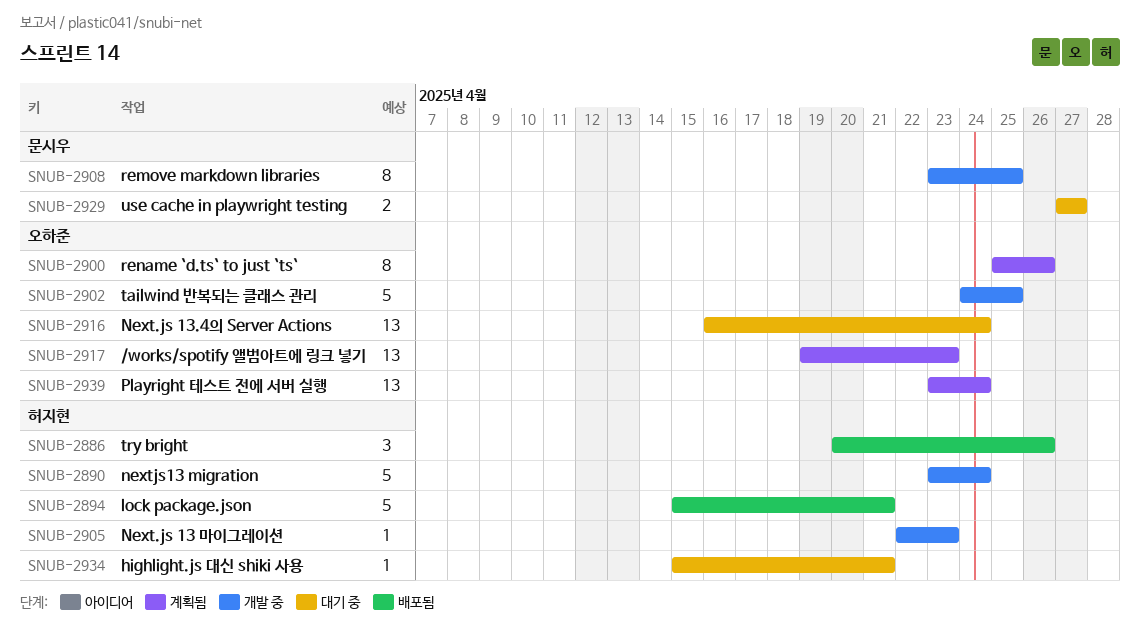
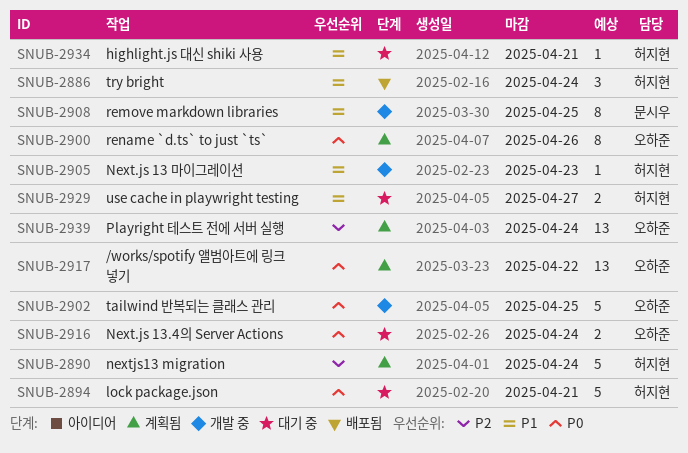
SNUB-2886, due: Apr 26 -> Apr 24
SNUB-2890, status: 개발 중 -> 계획됨
SNUB-2894, status: 배포됨 -> 대기 중
SNUB-2916, estimate: 13 -> 2
SNUB-2917, due: Apr 23 -> Apr 22
SNUB-2929, owner: 문시우 -> 허지현

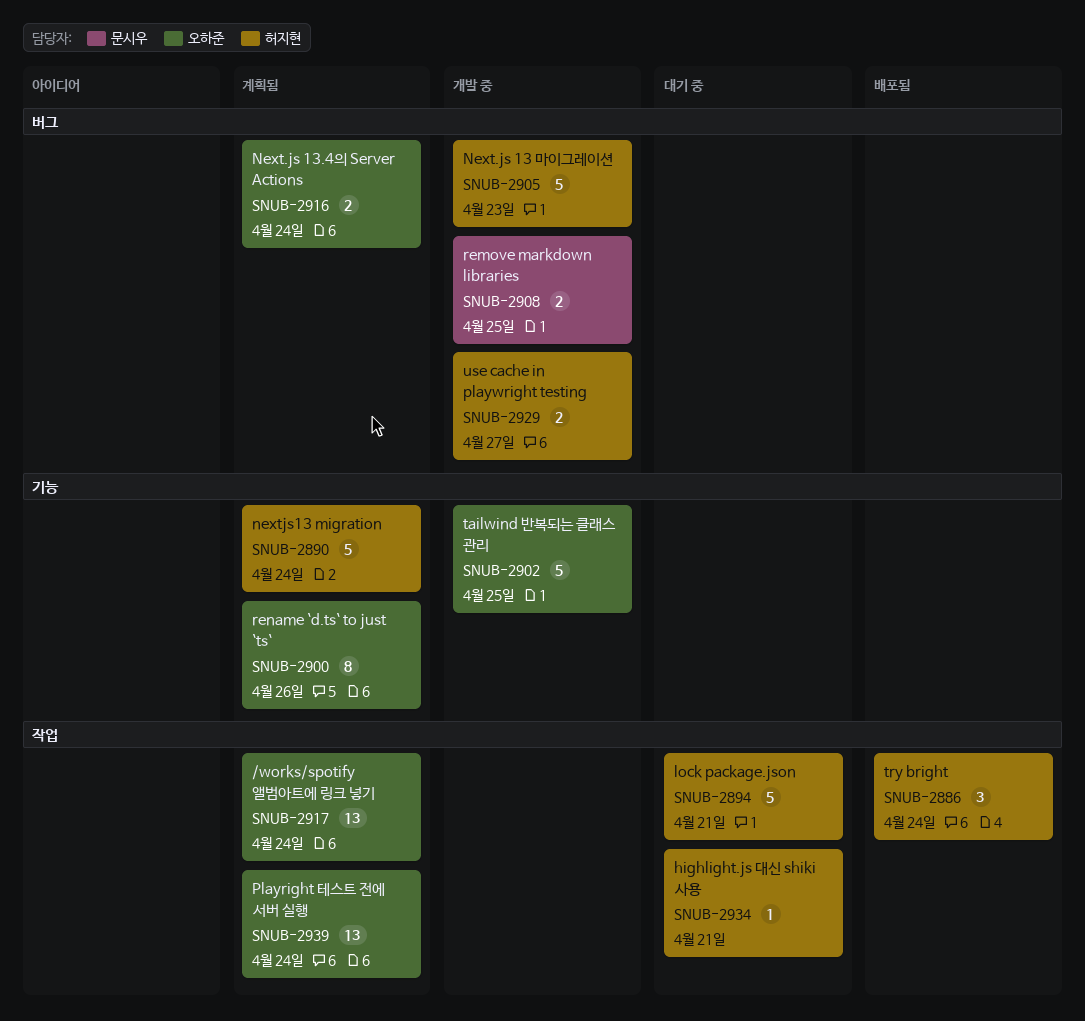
SNUB-2905, estimate: 1 -> 5
SNUB-2908, estimate: 8 -> 2
SNUB-2916, status: 대기 중 -> 계획됨
SNUB-2917, due: Apr 22 -> Apr 24
SNUB-2929, status: 대기 중 -> 개발 중

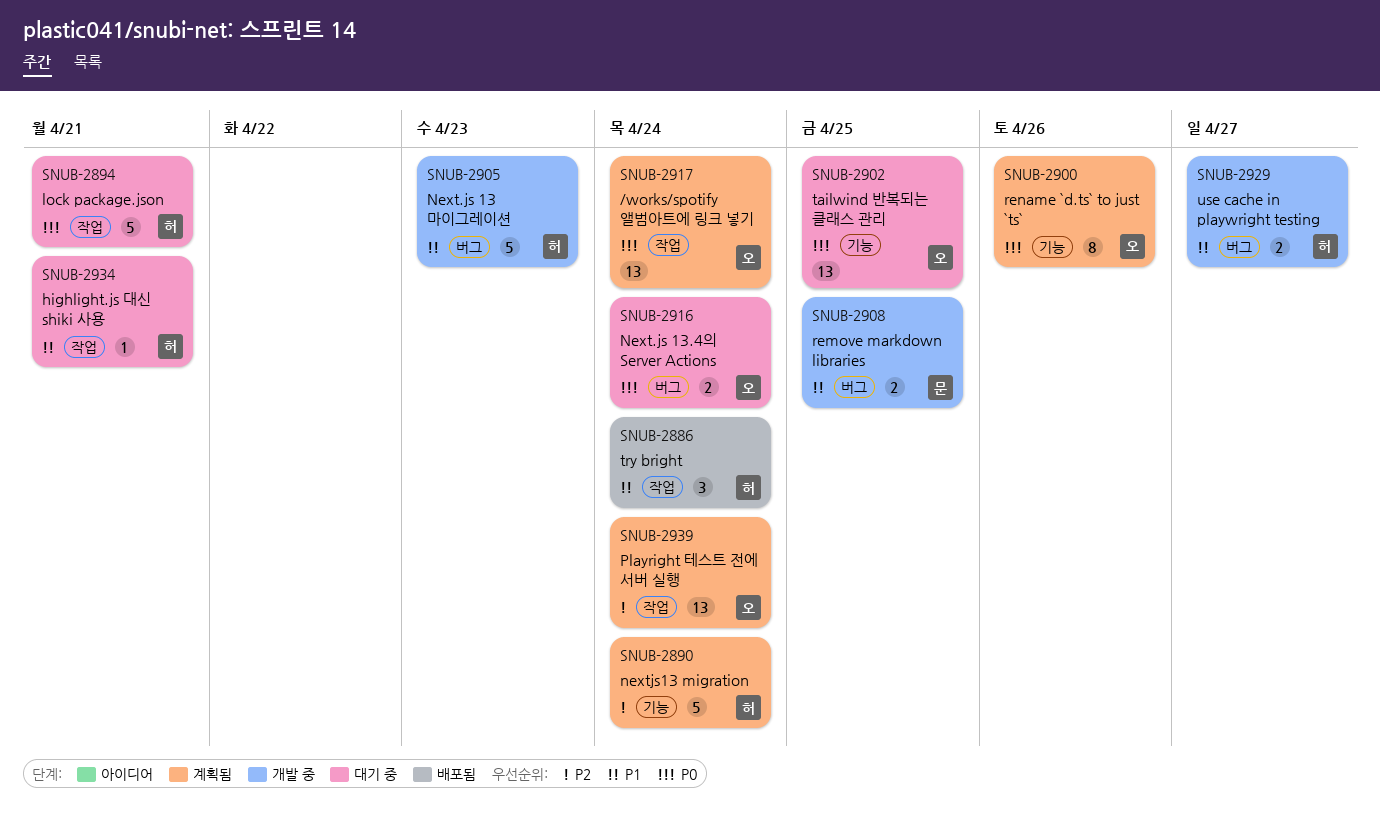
SNUB-2902, status: 개발 중 -> 대기 중
SNUB-2902, estimate: 5 -> 13
SNUB-2916, status: 계획됨 -> 대기 중

